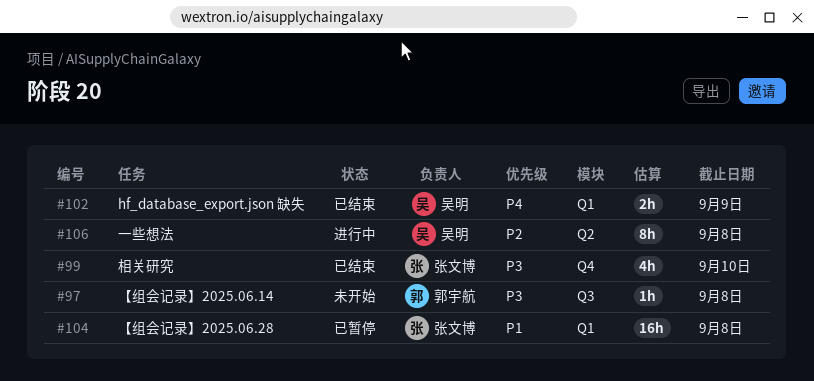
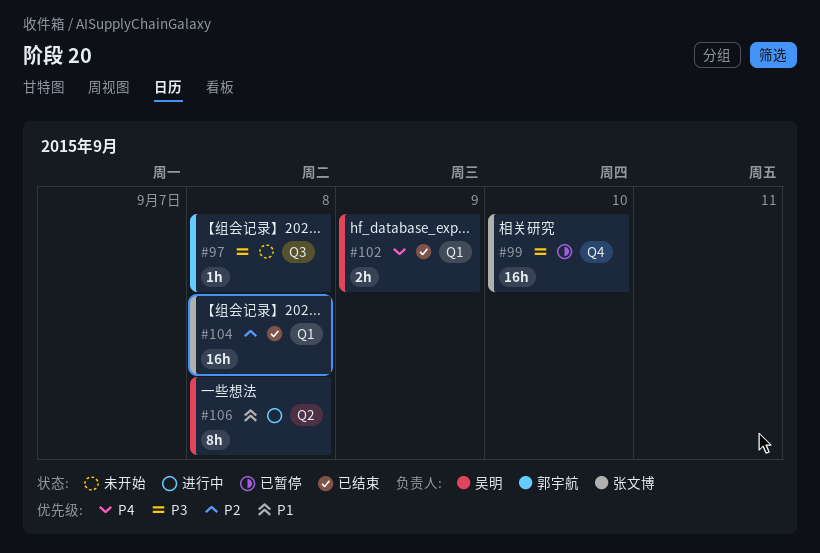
#99, status: 已结束 -> 已暂停
#99, estimate: 4h -> 16h
#104, status: 已暂停 -> 已结束
#104, priority: P1 -> P2
#106, priority: P2 -> P1

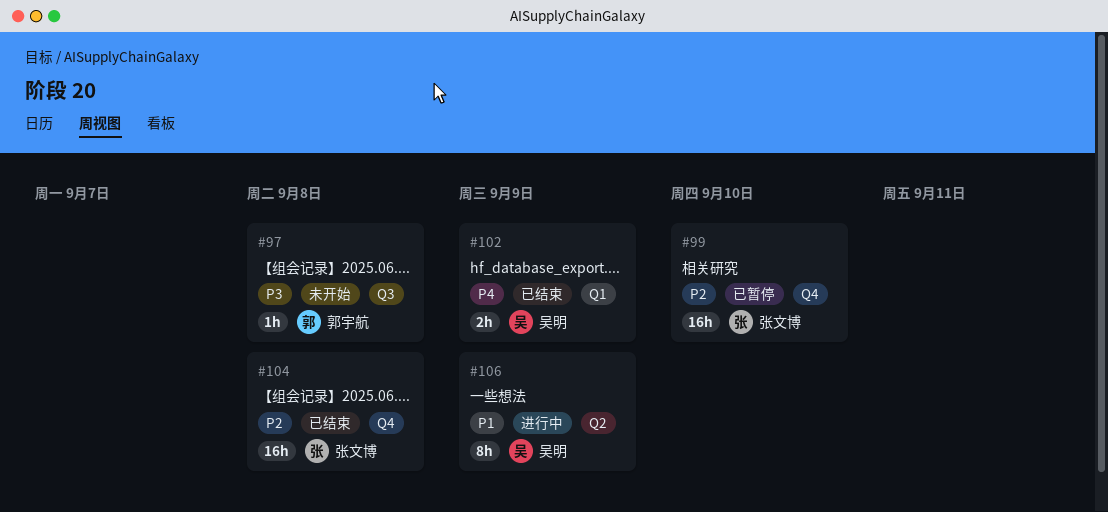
#99, priority: P3 -> P2
#104, label: Q1 -> Q4
#106, due: Sep 8 -> Sep 9

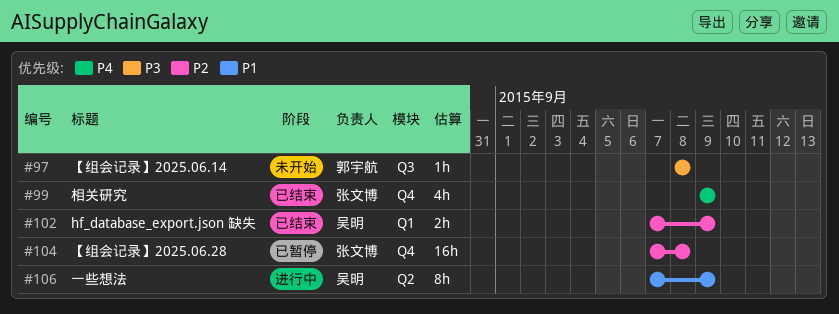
#99, status: 已暂停 -> 已结束
#99, priority: P2 -> P4
#99, estimate: 16h -> 4h
#99, due: Sep 10 -> Sep 9
#102, priority: P4 -> P2
#104, status: 已结束 -> 已暂停

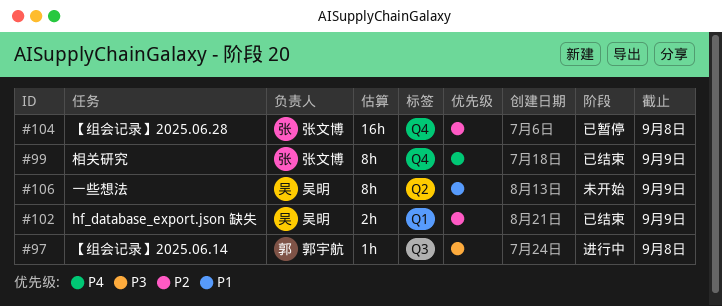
#97, status: 未开始 -> 进行中
#99, estimate: 4h -> 8h
#106, status: 进行中 -> 未开始

